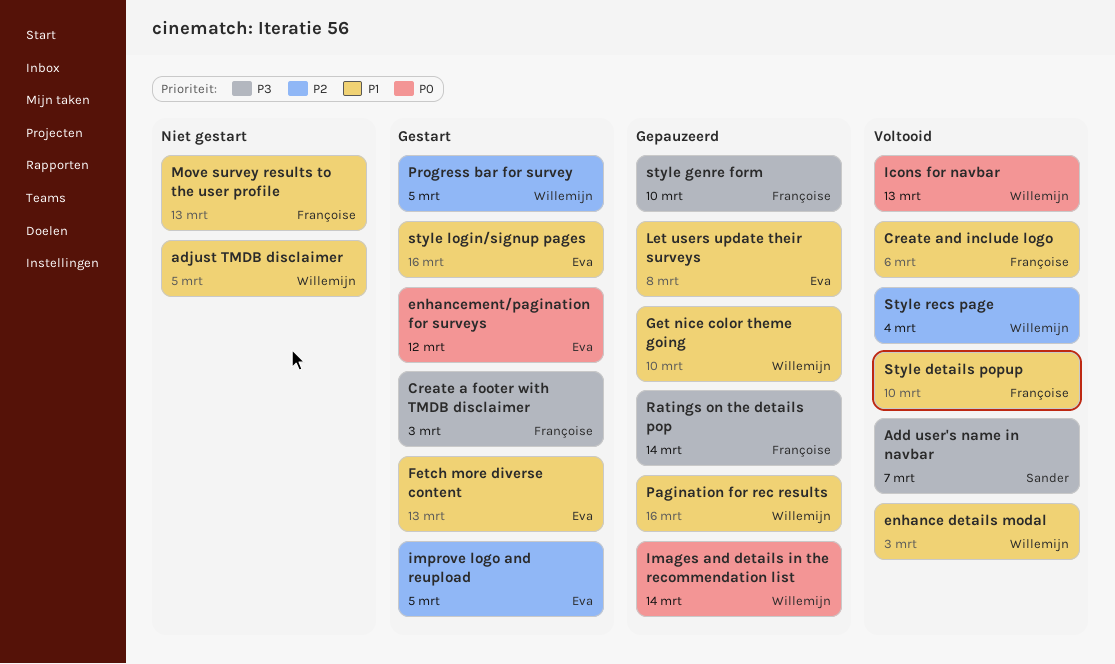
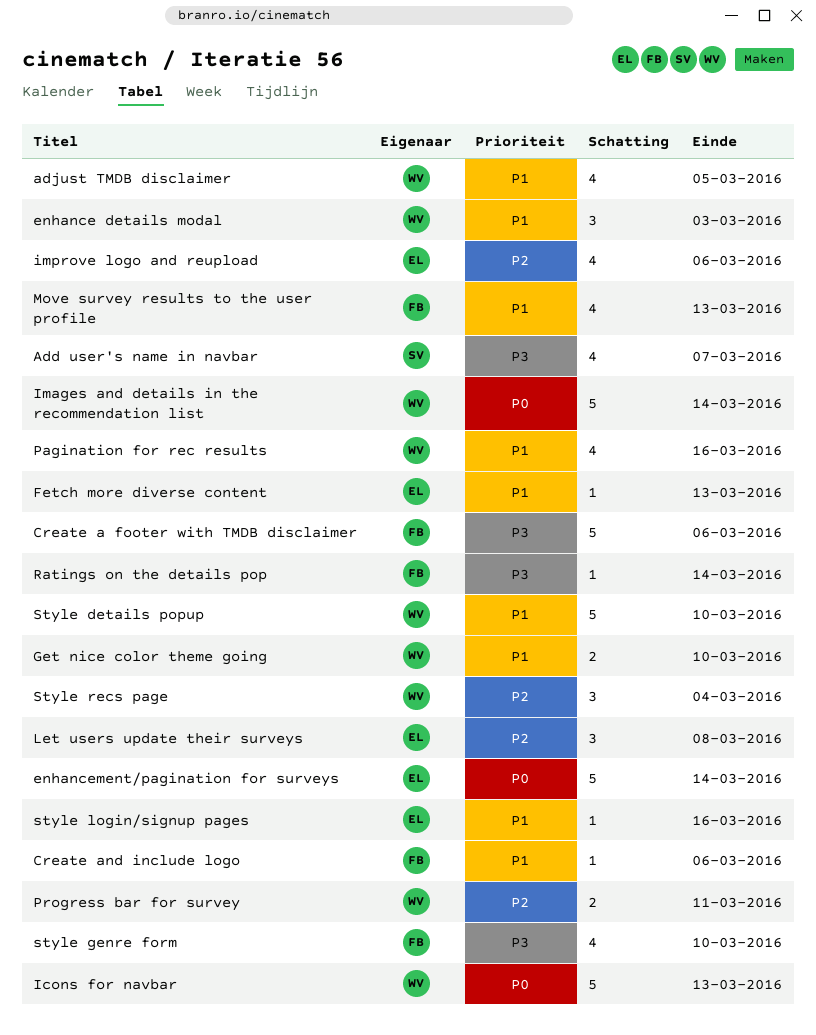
Create a footer with TMDB disclaimer, due: Mar 3 -> Mar 6
enhancement/pagination for surveys, due: Mar 12 -> Mar 14
improve logo and reupload, due: Mar 5 -> Mar 6
Let users update their surveys, priority: P1 -> P2
Progress bar for survey, due: Mar 5 -> Mar 11
Style details popup, owner: Françoise -> Willemijn

